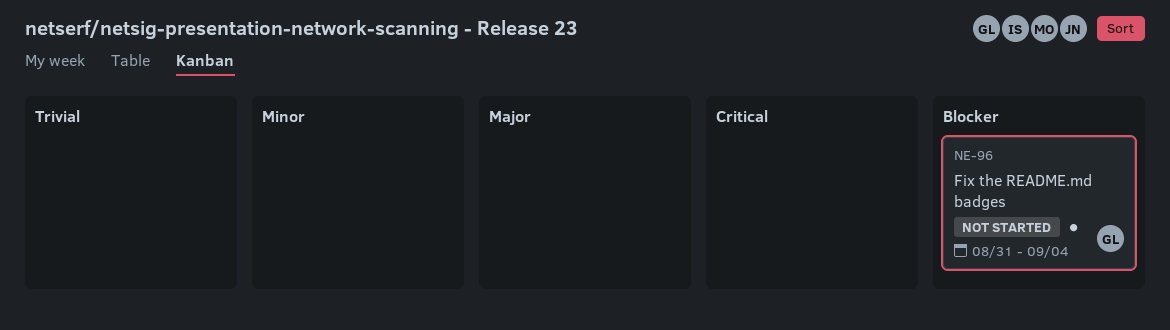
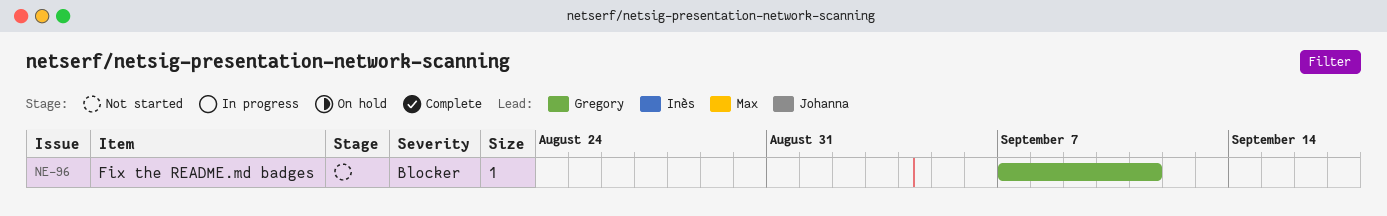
NE-96, start: Aug 31 -> Sep 7
NE-96, due: Sep 4 -> Sep 11

